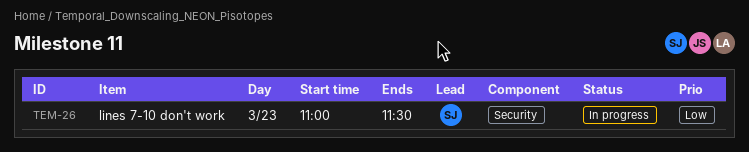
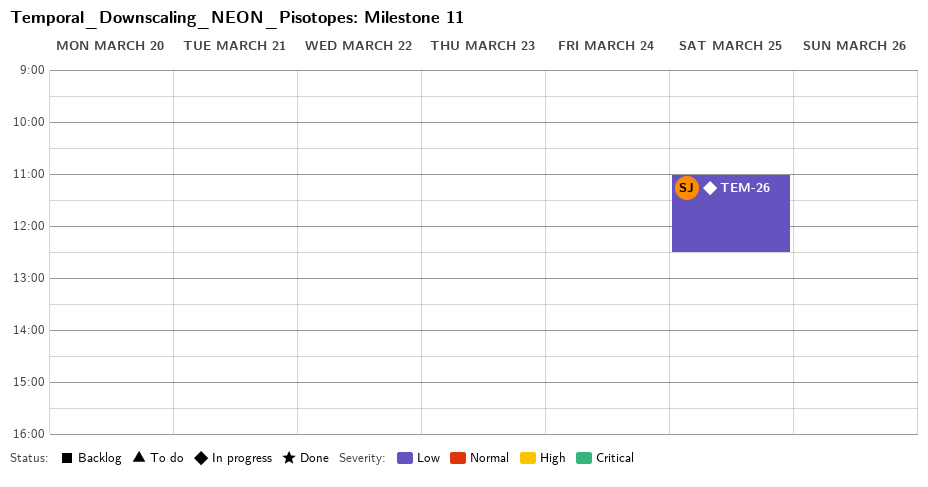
TEM-26, day: Mar 23 -> Mar 25
TEM-26, ends: 11:30 -> 12:30

